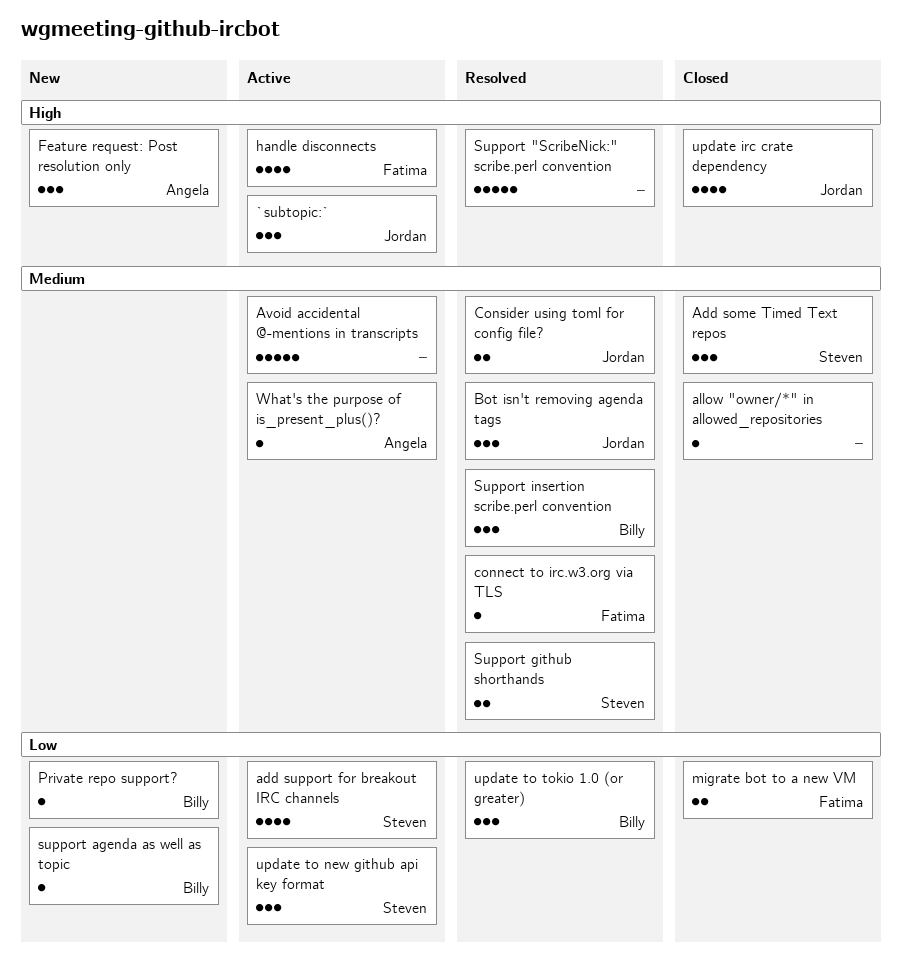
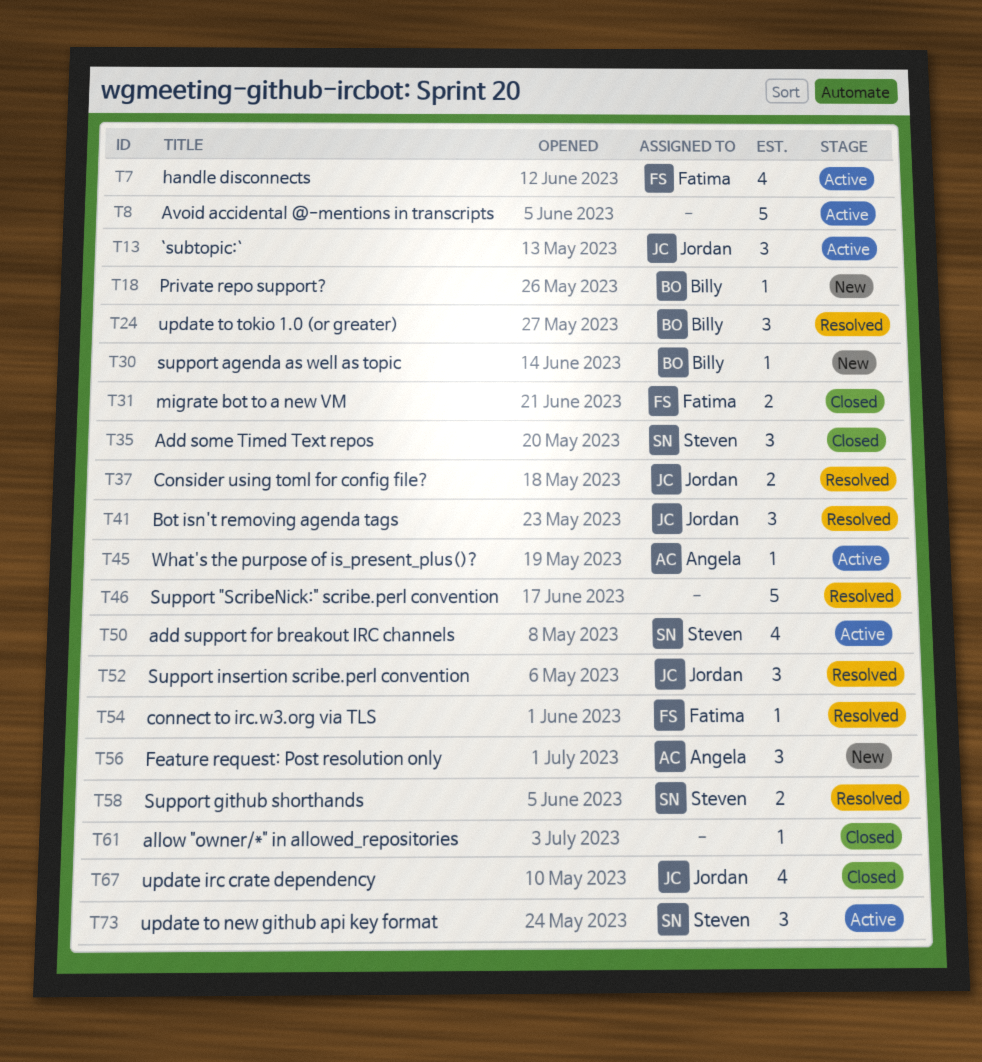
Support insertion scribe.perl convention, owner: Billy -> Jordan

